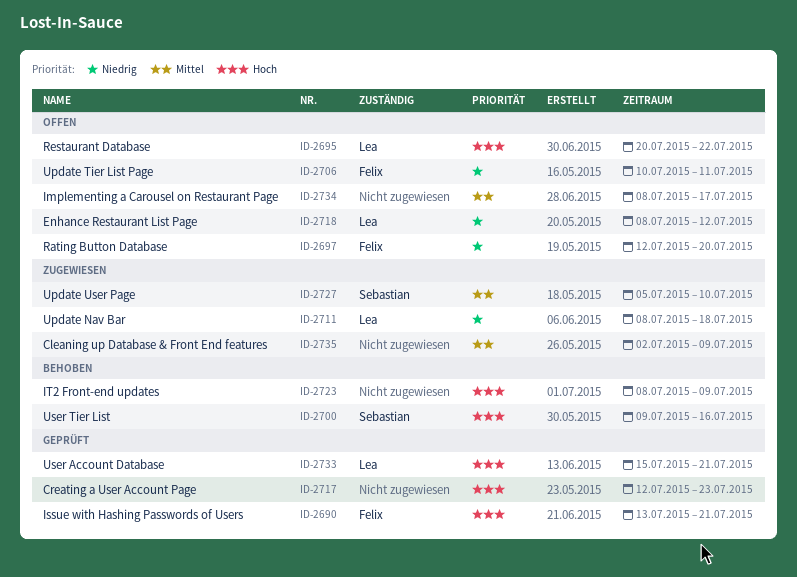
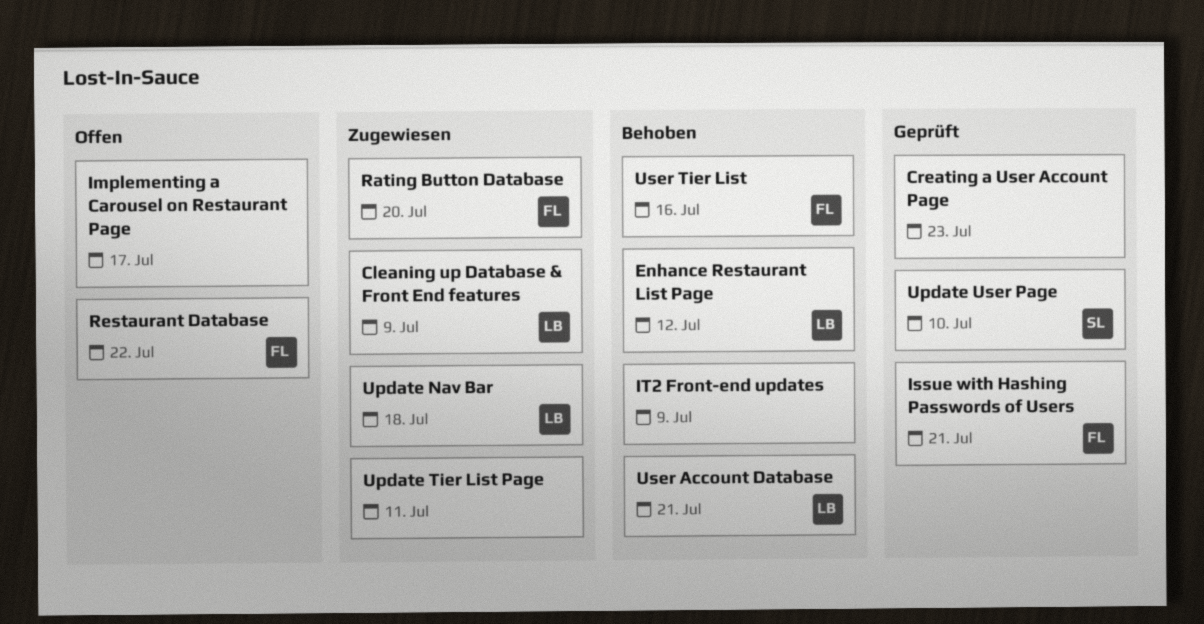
Cleaning up Database & Front End features, owner: none -> Lea
Enhance Restaurant List Page, status: Offen -> Behoben
Rating Button Database, status: Offen -> Zugewiesen
Restaurant Database, owner: Lea -> Felix
Update Tier List Page, status: Offen -> Zugewiesen
Update Tier List Page, owner: Felix -> none
Update User Page, status: Zugewiesen -> Geprüft
User Account Database, status: Geprüft -> Behoben
User Tier List, owner: Sebastian -> Felix

